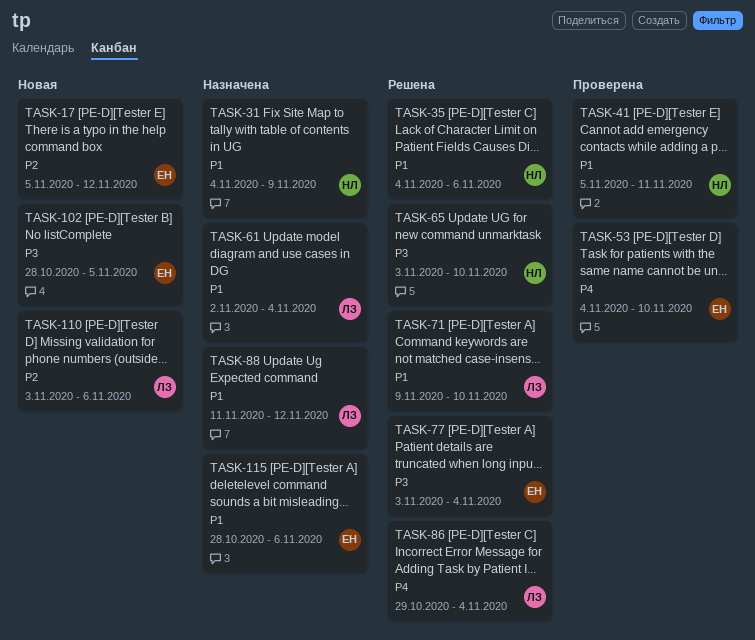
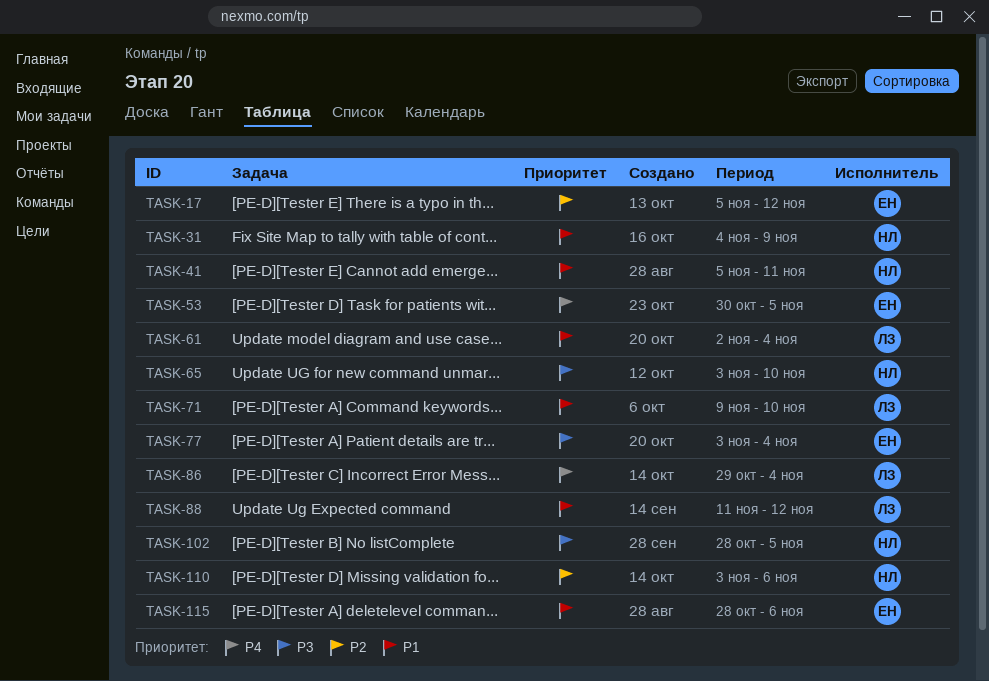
TASK-35: present -> none
TASK-53, start: Nov 4 -> Oct 30
TASK-53, due: Nov 10 -> Nov 5
TASK-102, owner: ЕН -> НЛ
TASK-110, owner: ЛЗ -> НЛ

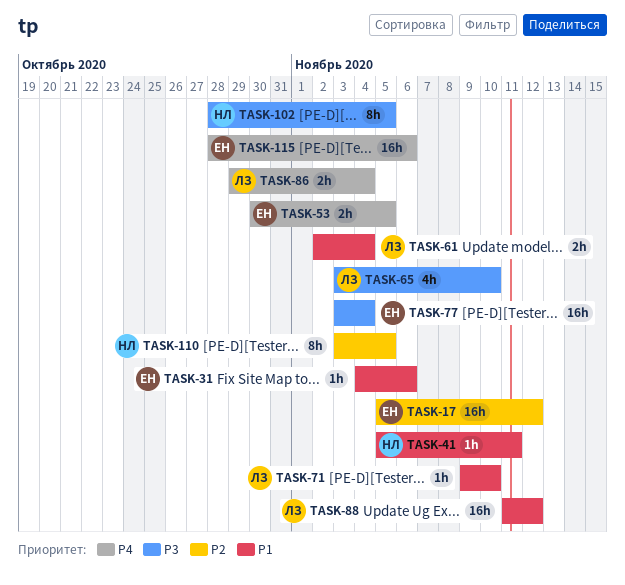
TASK-31, owner: НЛ -> ЕН
TASK-31, due: Nov 9 -> Nov 6
TASK-65, owner: НЛ -> ЛЗ
TASK-110, due: Nov 6 -> Nov 5
TASK-115, priority: P1 -> P4

